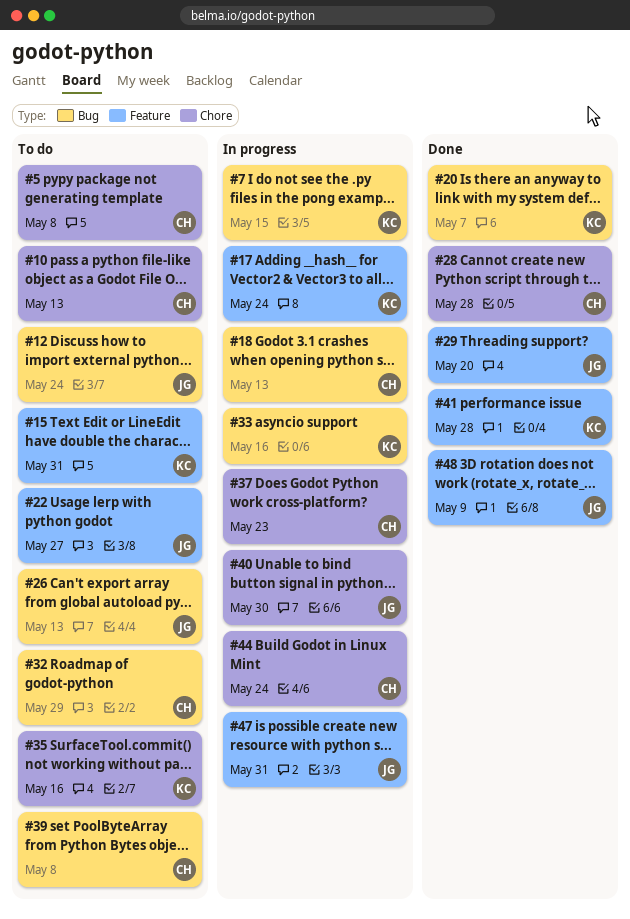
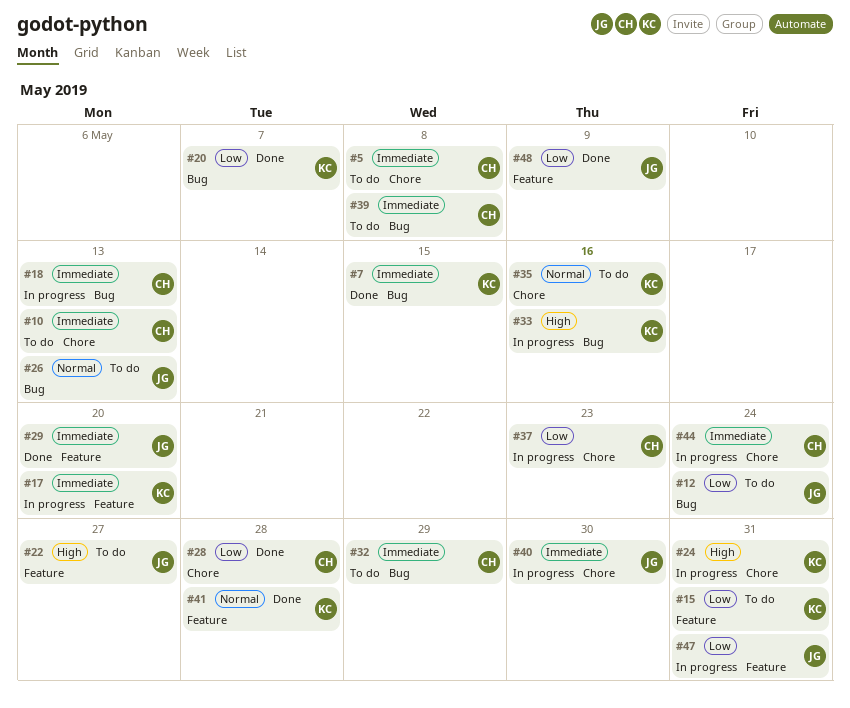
#7, status: In progress -> Done
#17, due: May 24 -> May 20
#24: none -> present

